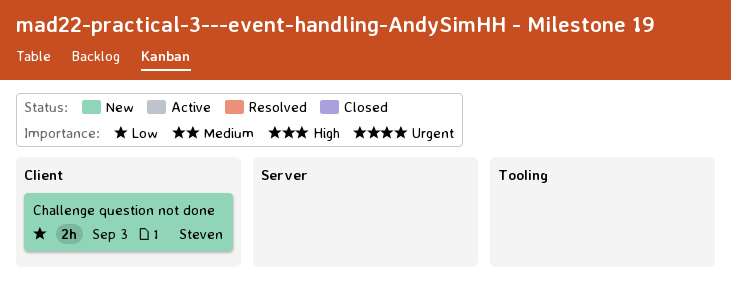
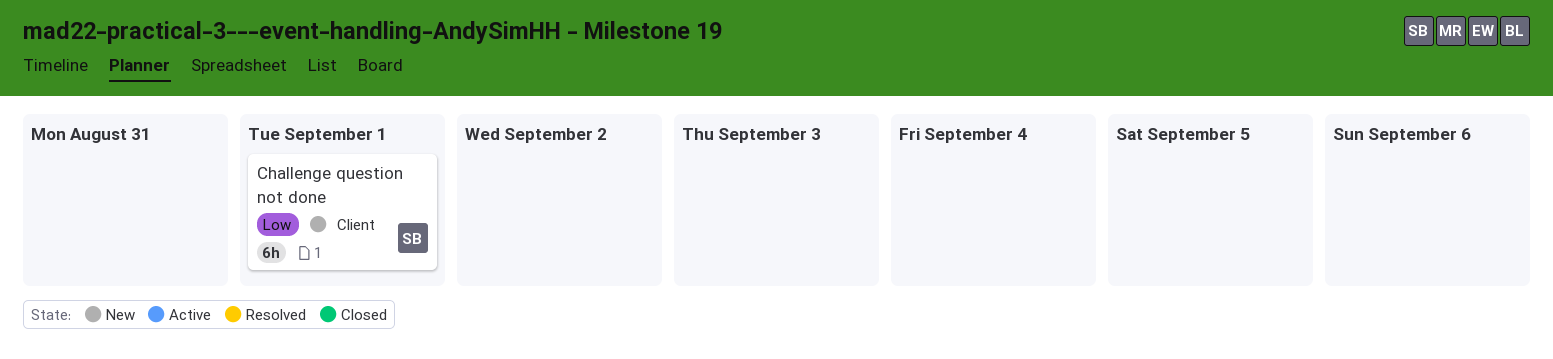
Challenge question not done, estimate: 2h -> 6h
Challenge question not done, due: Sep 3 -> Sep 1

